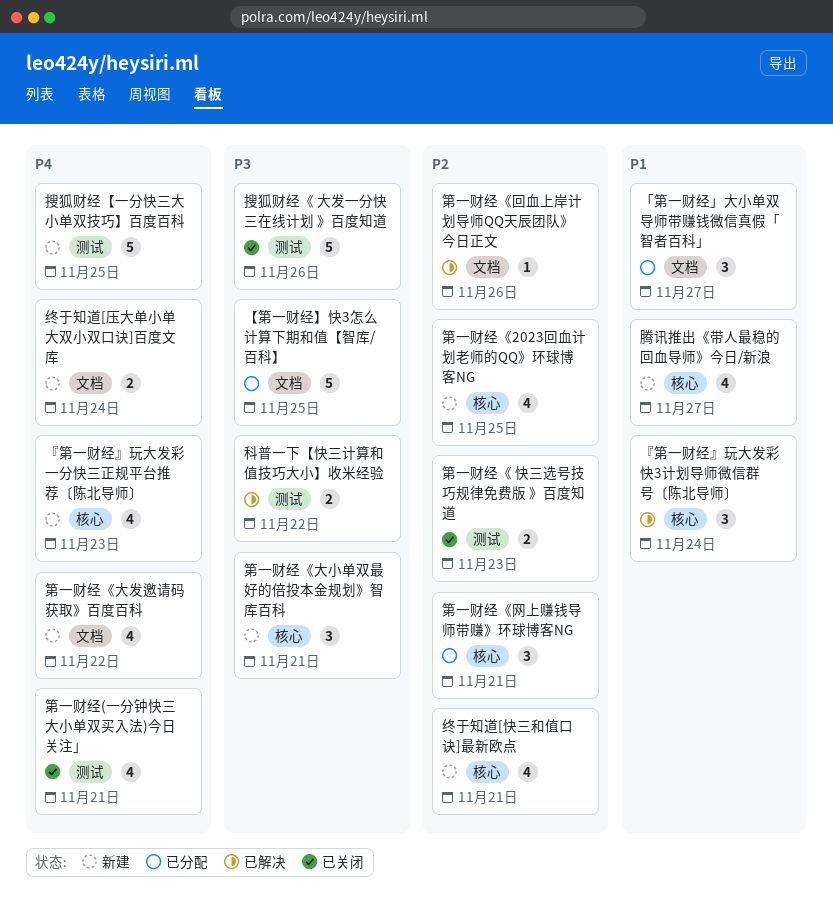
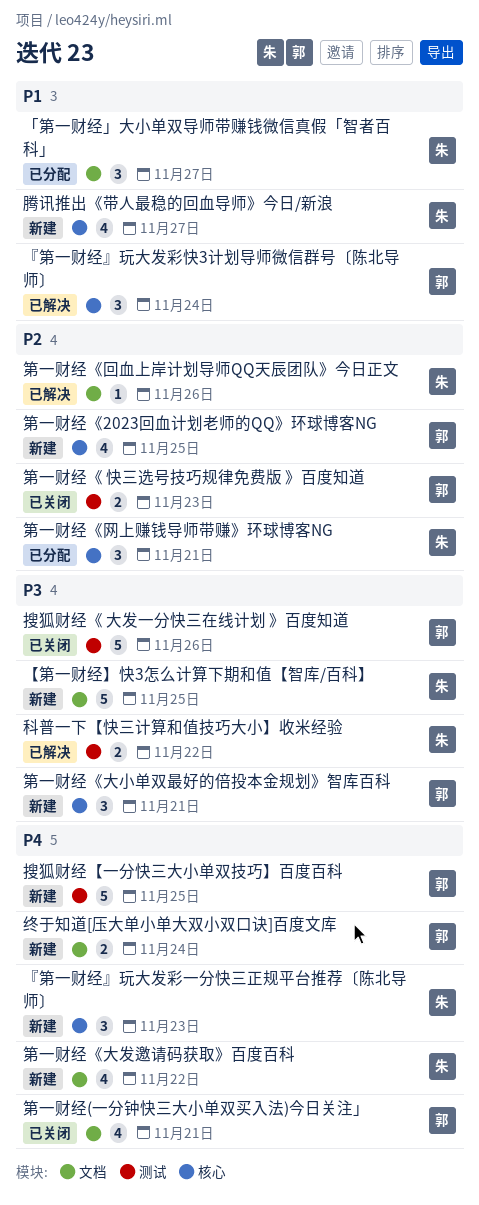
『第一财经』玩大发彩一分快三正规平台推荐〔陈北导师〕, estimate: 4 -> 3
【第一财经】快3怎么计算下期和值【智库/百科】, status: 已分配 -> 新建
第一财经(一分钟快三大小单双买入法)今日关注」, label: 测试 -> 文档
终于知道[快三和值口诀]最新欧点: present -> none

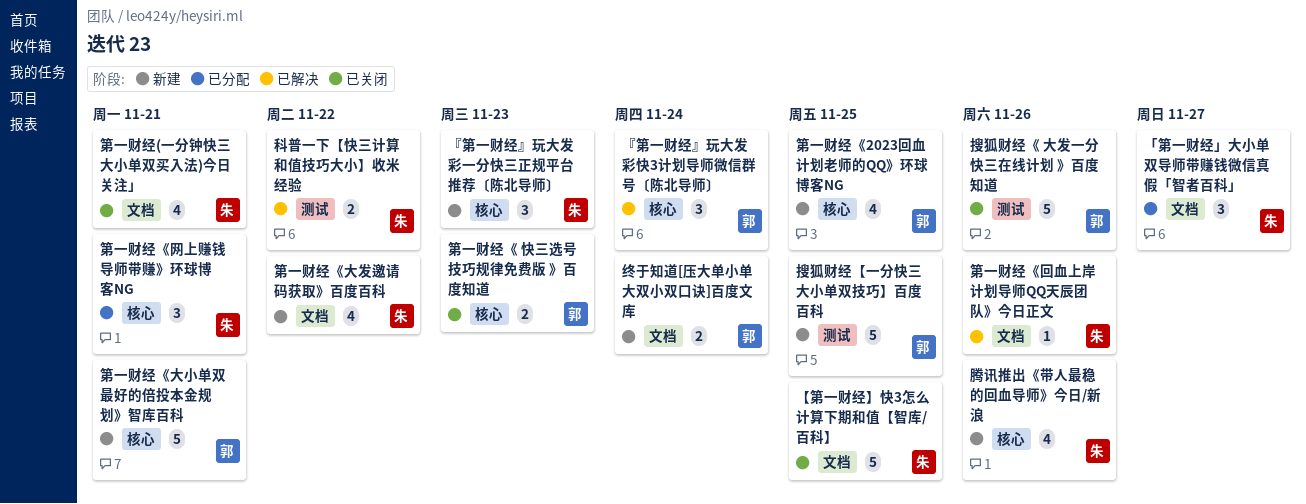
【第一财经】快3怎么计算下期和值【智库/百科】, status: 新建 -> 已关闭
第一财经(一分钟快三大小单双买入法)今日关注」, owner: 郭 -> 朱
第一财经《 快三选号技巧规律免费版 》百度知道, label: 测试 -> 核心
第一财经《大小单双最好的倍投本金规划》智库百科, estimate: 3 -> 5
腾讯推出《带人最稳的回血导师》今日/新浪, due: Nov 27 -> Nov 26

